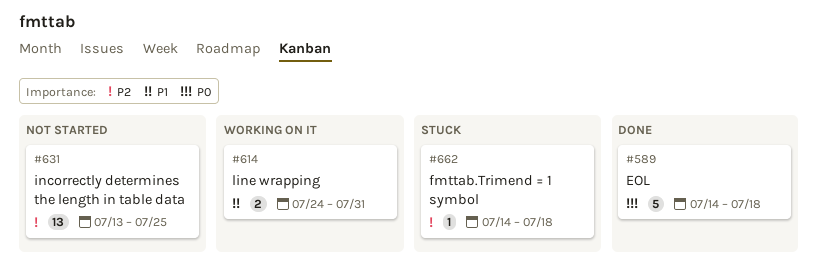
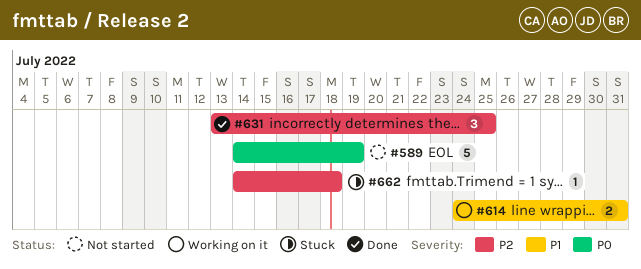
#589, status: Done -> Not started
#589, due: Jul 18 -> Jul 19
#631, status: Not started -> Done
#631, estimate: 13 -> 3

